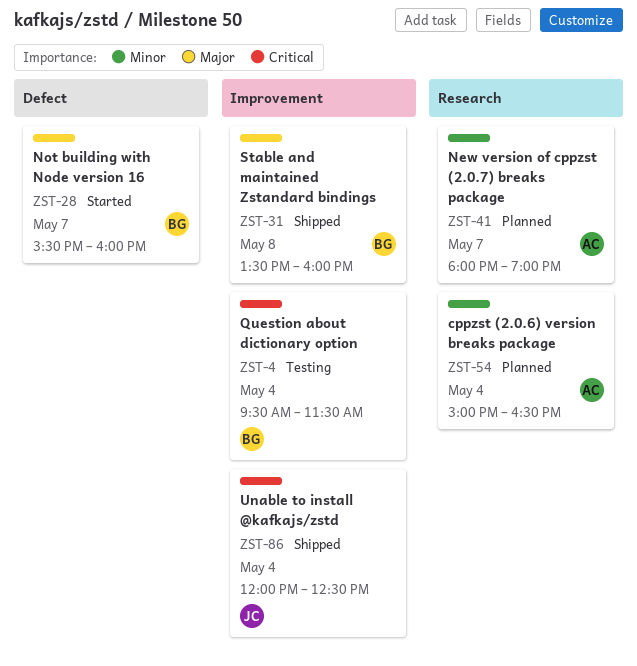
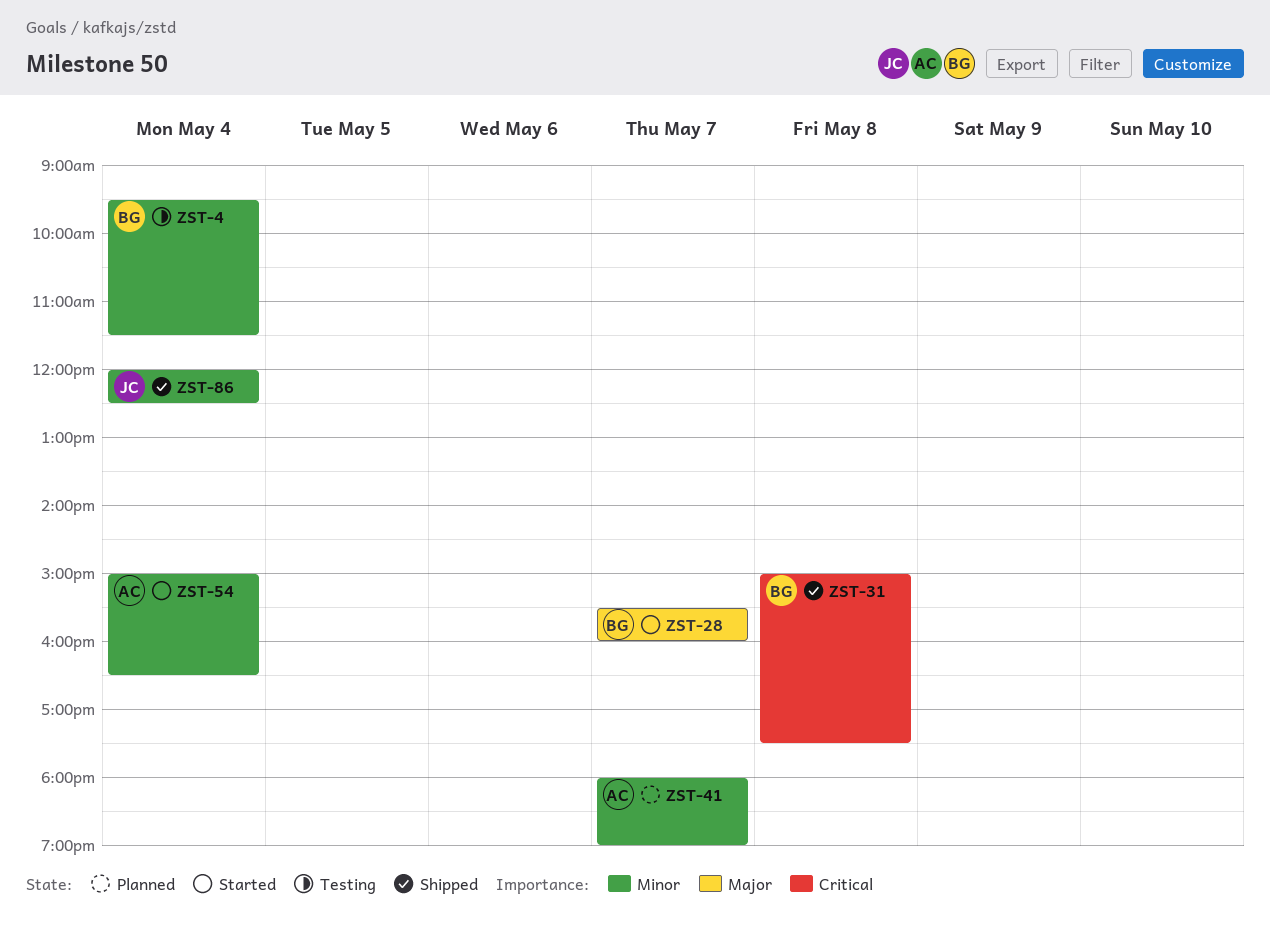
ZST-4, priority: Critical -> Minor
ZST-31, priority: Major -> Critical
ZST-31, begins: 13:30 -> 15:00
ZST-31, ends: 16:00 -> 17:30
ZST-54, status: Planned -> Started
ZST-86, priority: Critical -> Minor

